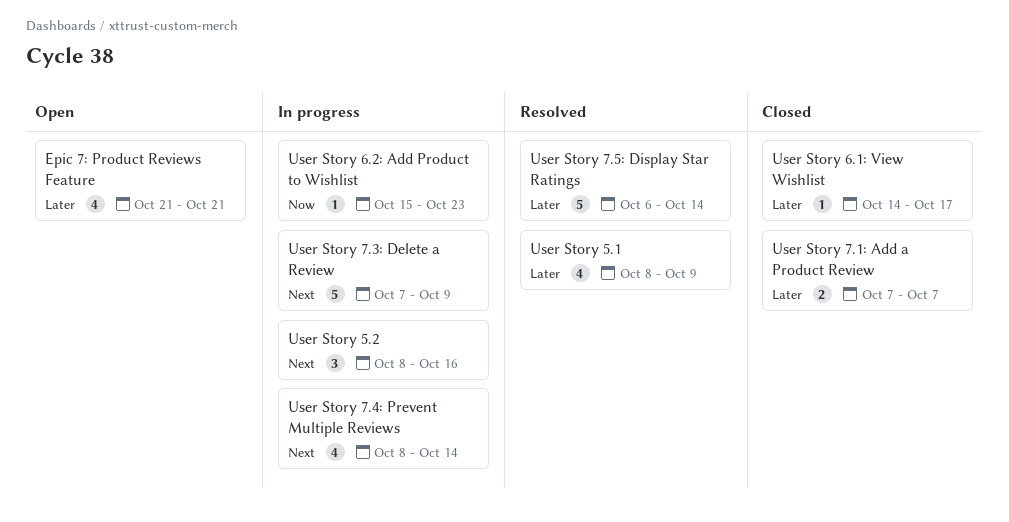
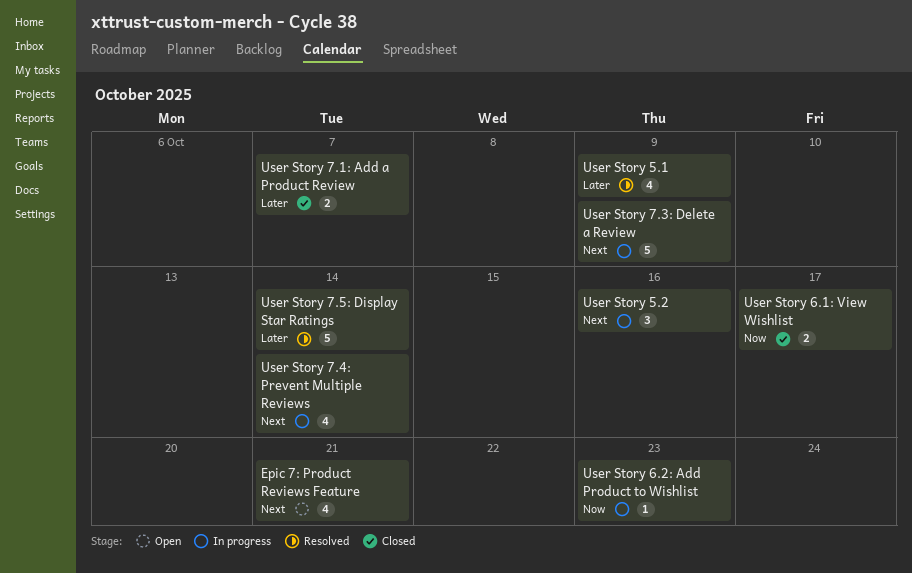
Epic 7: Product Reviews Feature, priority: Later -> Next
User Story 6.1: View Wishlist, priority: Later -> Now
User Story 6.1: View Wishlist, estimate: 1 -> 2

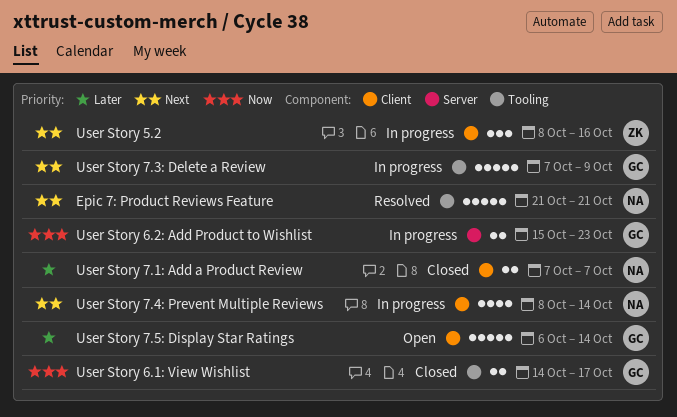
Epic 7: Product Reviews Feature, status: Open -> Resolved
Epic 7: Product Reviews Feature, estimate: 4 -> 5
User Story 5.1: present -> none
User Story 6.2: Add Product to Wishlist, estimate: 1 -> 2
User Story 7.5: Display Star Ratings, status: Resolved -> Open

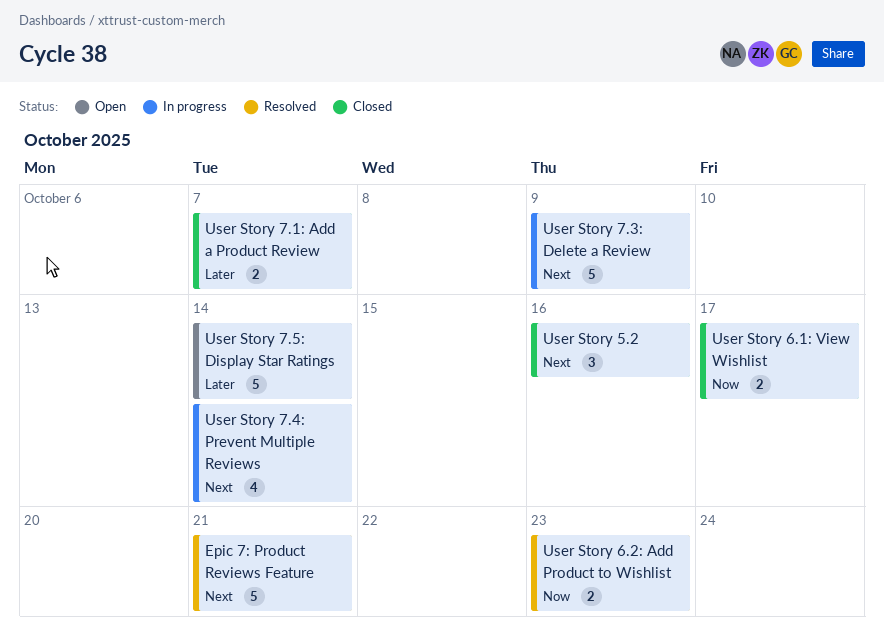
User Story 5.2, status: In progress -> Closed
User Story 6.2: Add Product to Wishlist, status: In progress -> Resolved

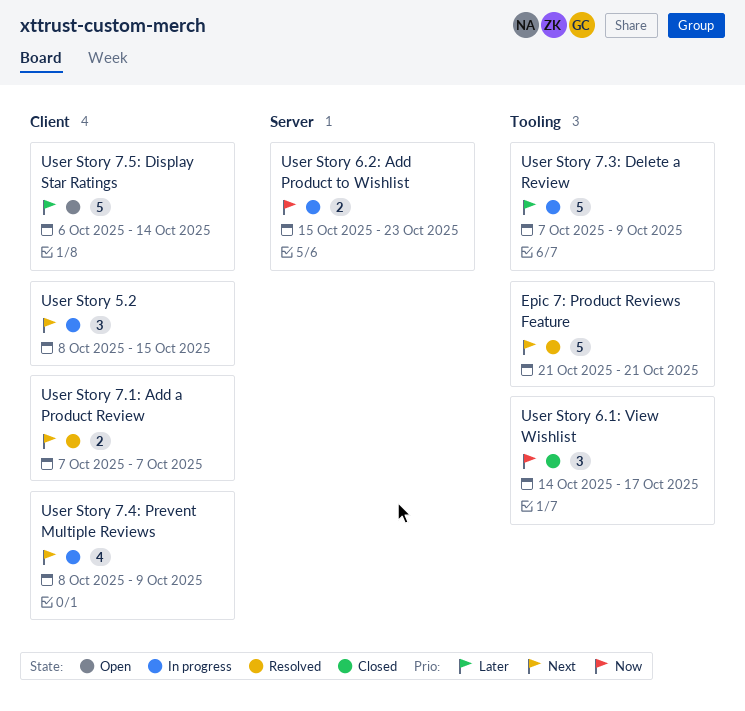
User Story 5.2, status: Closed -> In progress
User Story 5.2, due: Oct 16 -> Oct 15
User Story 6.1: View Wishlist, estimate: 2 -> 3
User Story 6.2: Add Product to Wishlist, status: Resolved -> In progress
User Story 7.1: Add a Product Review, status: Closed -> Resolved
User Story 7.1: Add a Product Review, priority: Later -> Next
User Story 7.3: Delete a Review, priority: Next -> Later
User Story 7.4: Prevent Multiple Reviews, due: Oct 14 -> Oct 9

